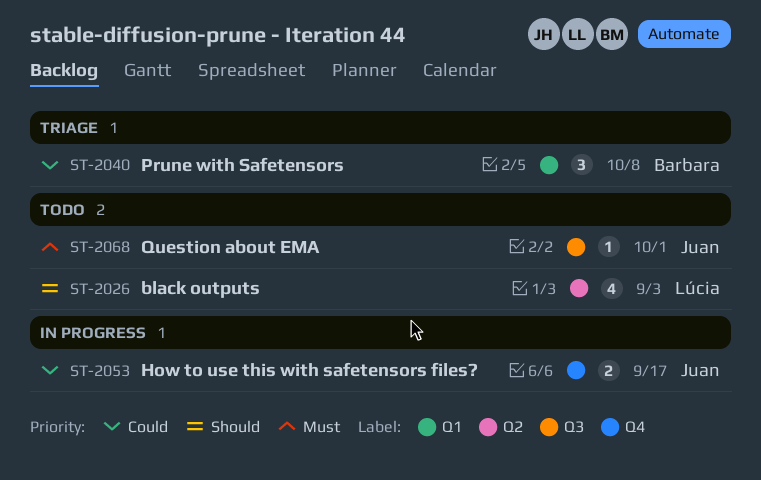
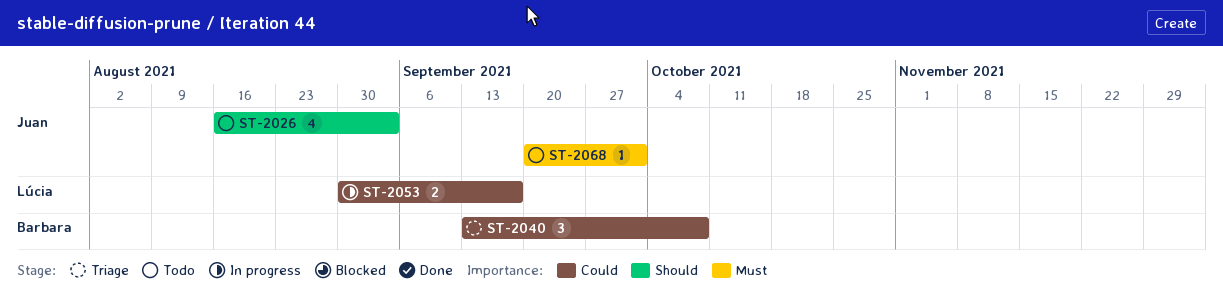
ST-2026, owner: Lúcia -> Juan
ST-2053, owner: Juan -> Lúcia

